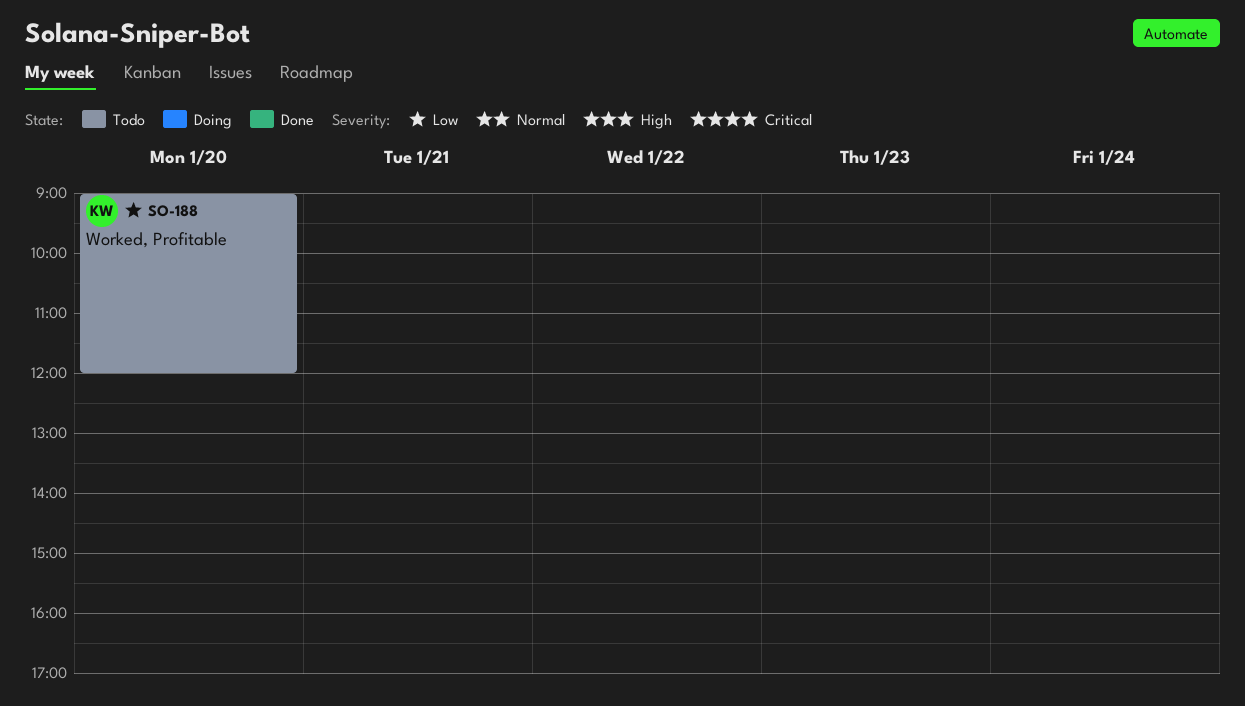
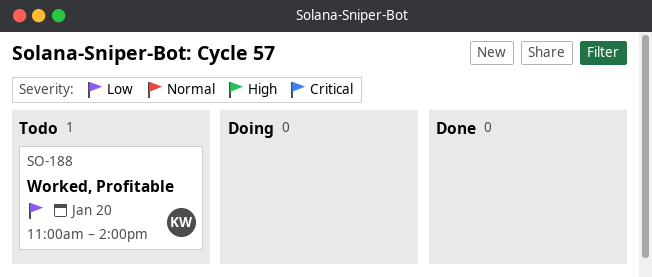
SO-188, begins: 09:00 -> 11:00
SO-188, ends: 12:00 -> 14:00

